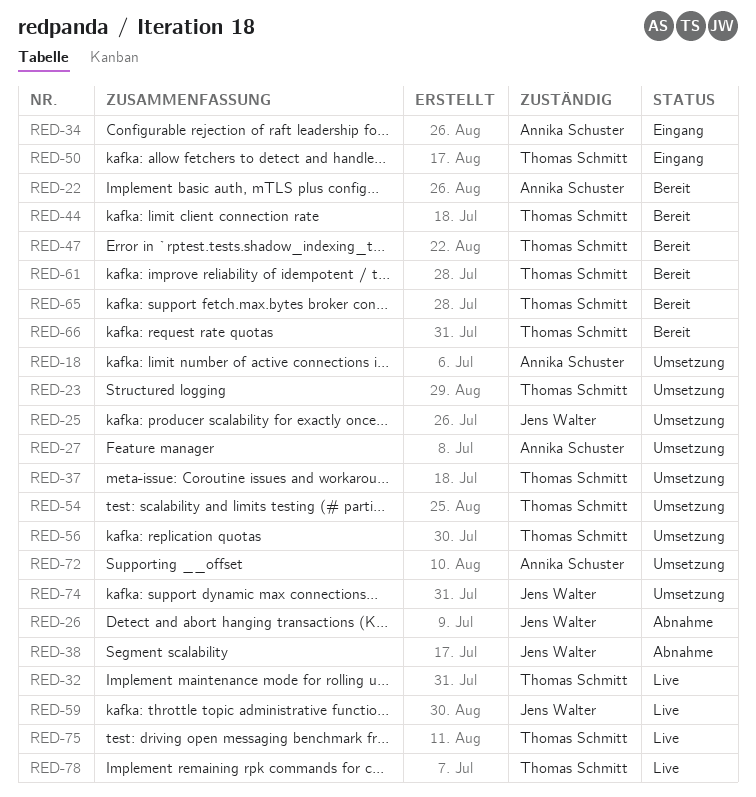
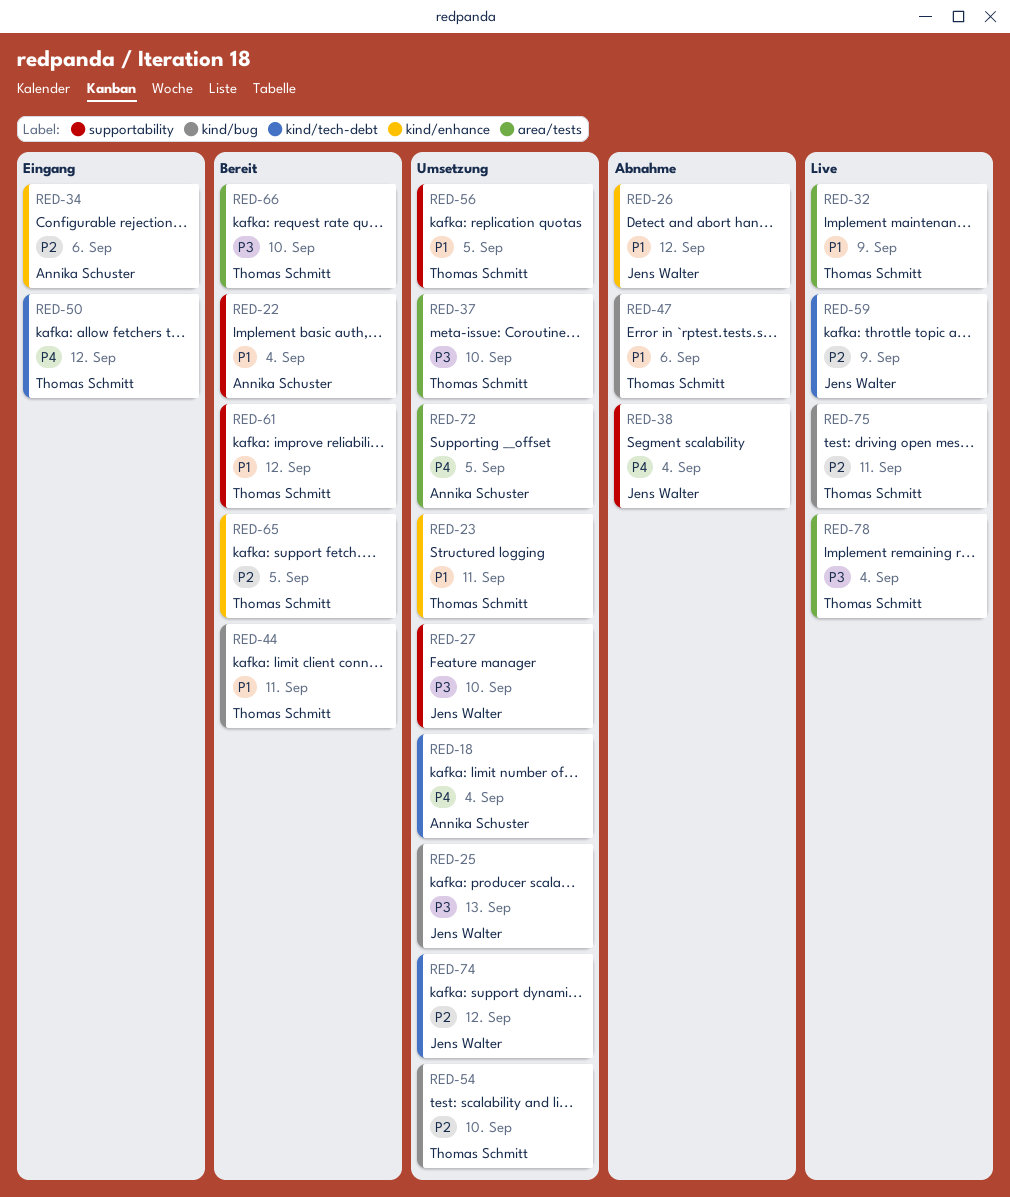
RED-27, owner: Annika Schuster -> Jens Walter
RED-47, status: Bereit -> Abnahme

